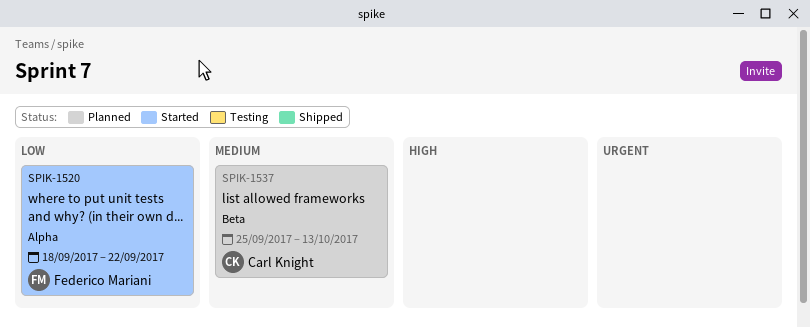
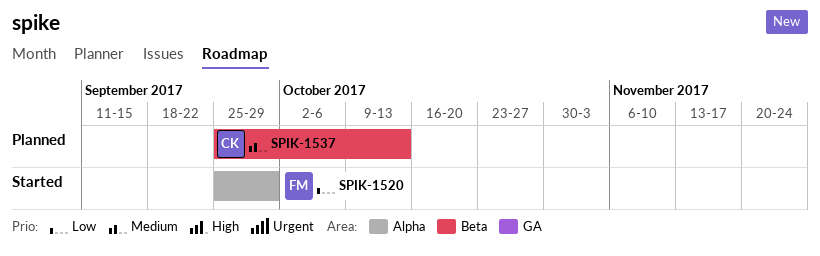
SPIK-1520, start: Sep 18 -> Sep 25
SPIK-1520, due: Sep 22 -> Sep 29

